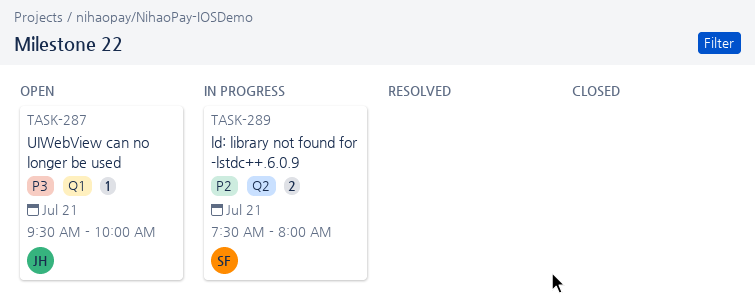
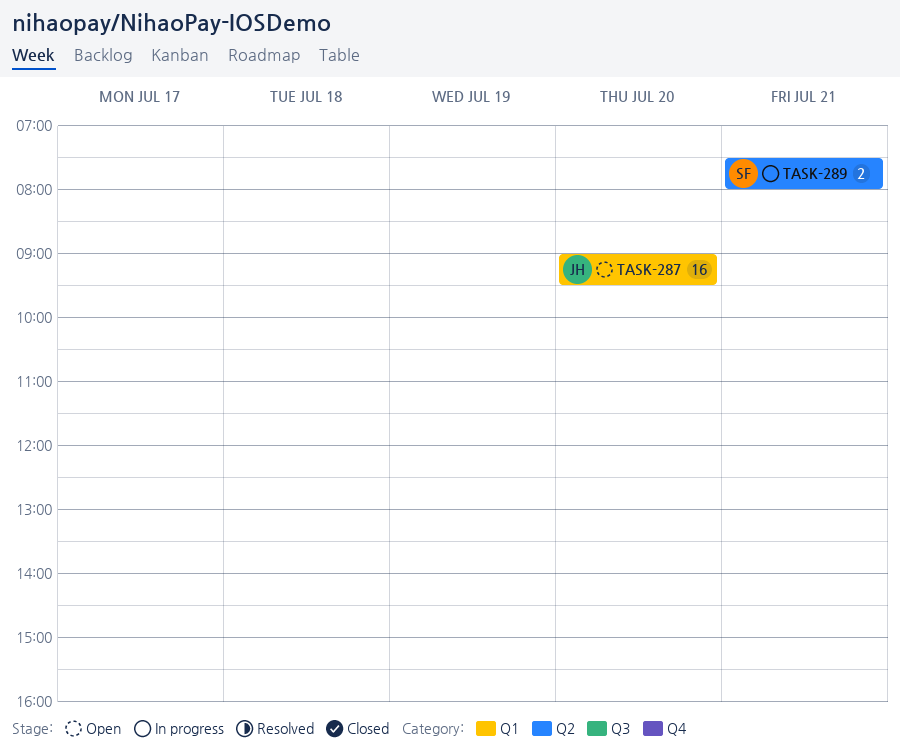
TASK-287, estimate: 1 -> 16
TASK-287, day: Jul 21 -> Jul 20
TASK-287, begins: 09:30 -> 09:00
TASK-287, ends: 10:00 -> 09:30

